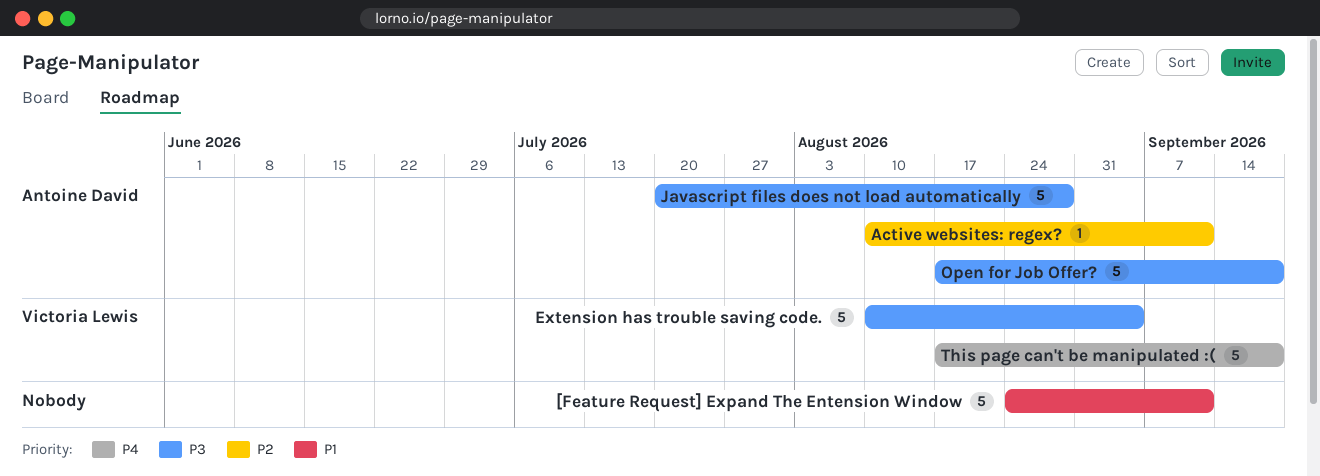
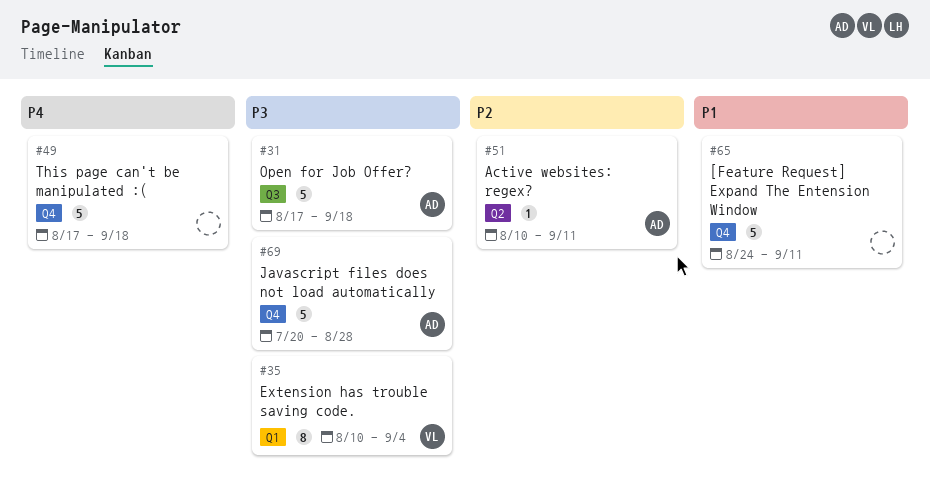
Extension has trouble saving code., estimate: 5 -> 8
This page can't be manipulated :(, owner: Victoria Lewis -> none

